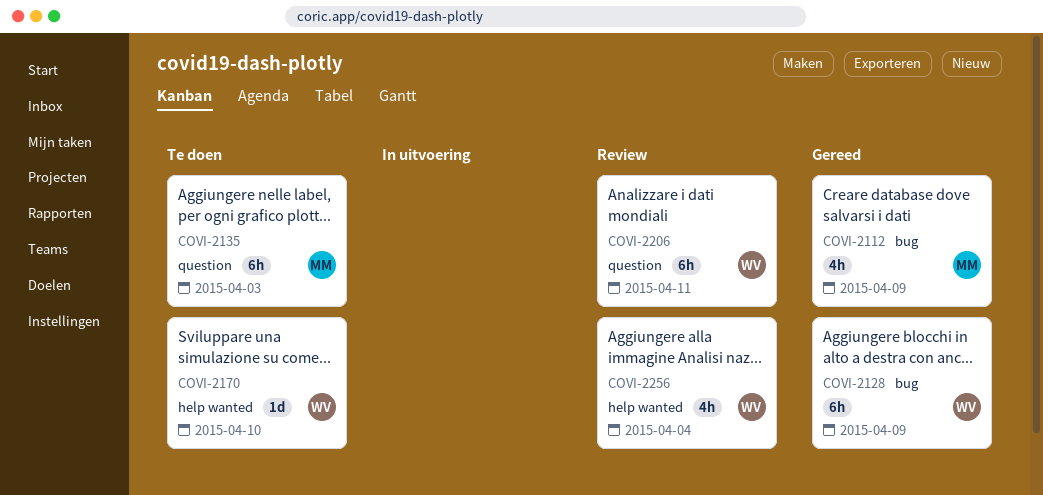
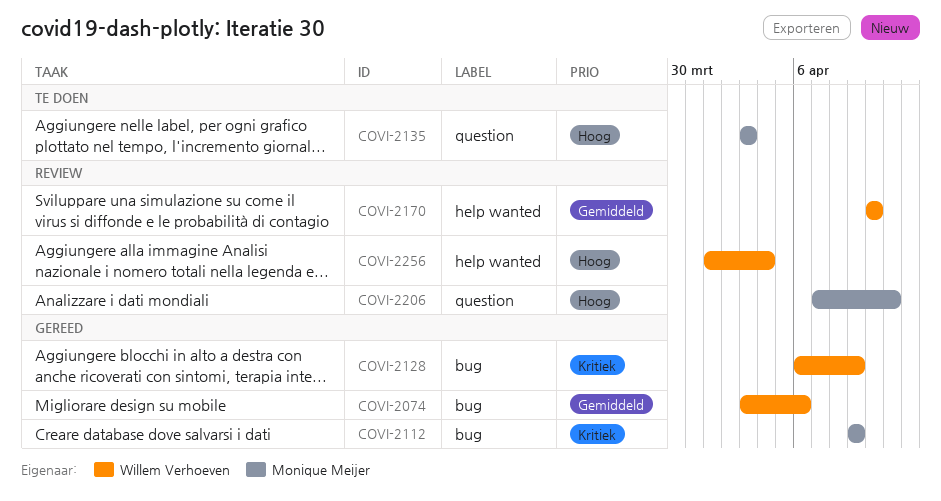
COVI-2074: none -> present
COVI-2170, status: Te doen -> Review
COVI-2206, owner: Willem Verhoeven -> Monique Meijer

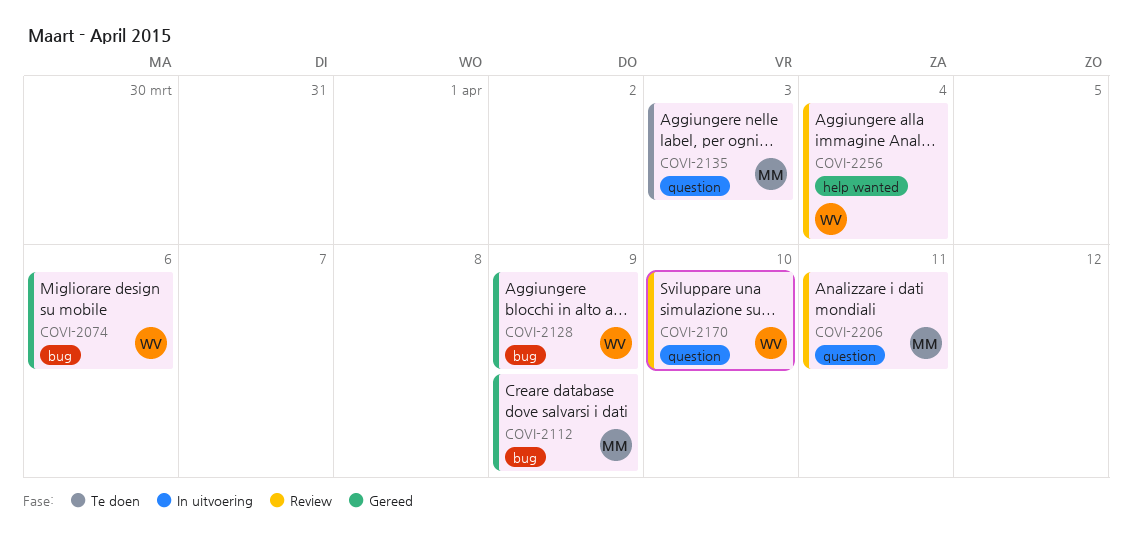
COVI-2170, label: help wanted -> question

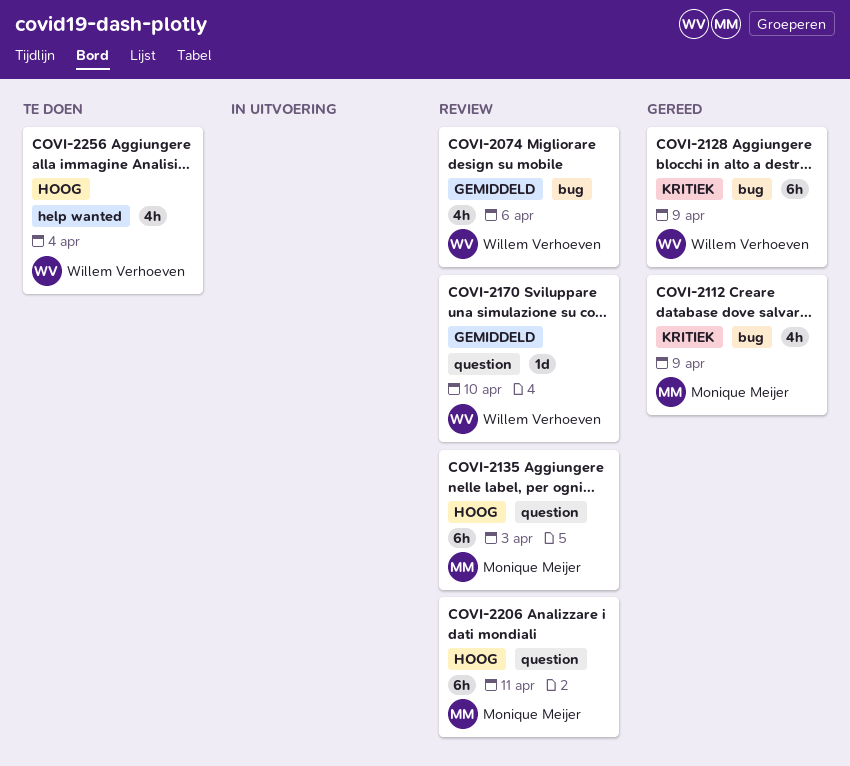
COVI-2074, status: Gereed -> Review
COVI-2135, status: Te doen -> Review
COVI-2256, status: Review -> Te doen

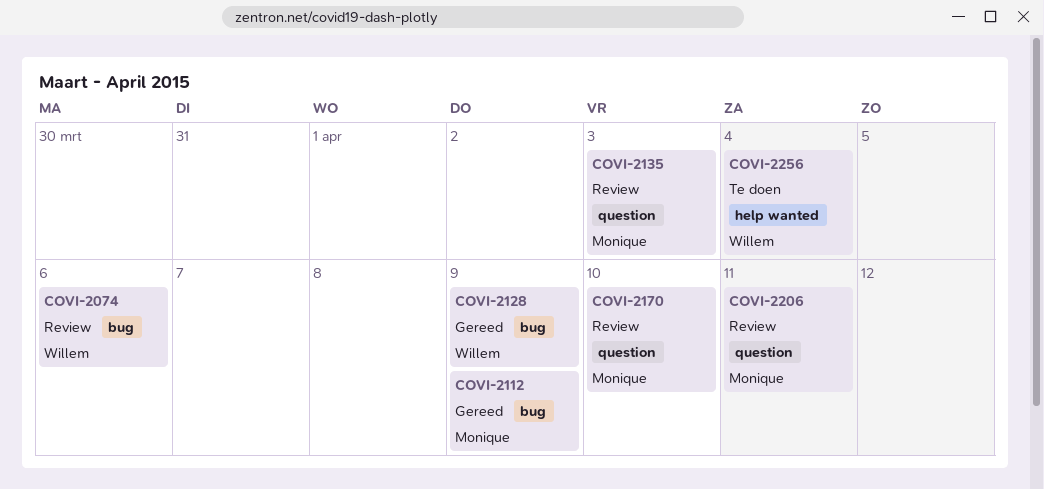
COVI-2170, owner: Willem Verhoeven -> Monique Meijer

